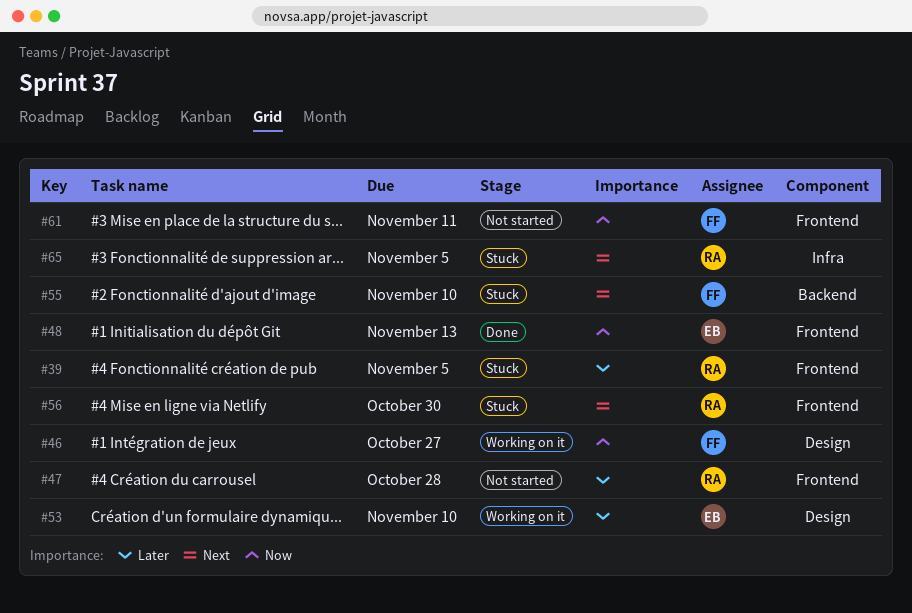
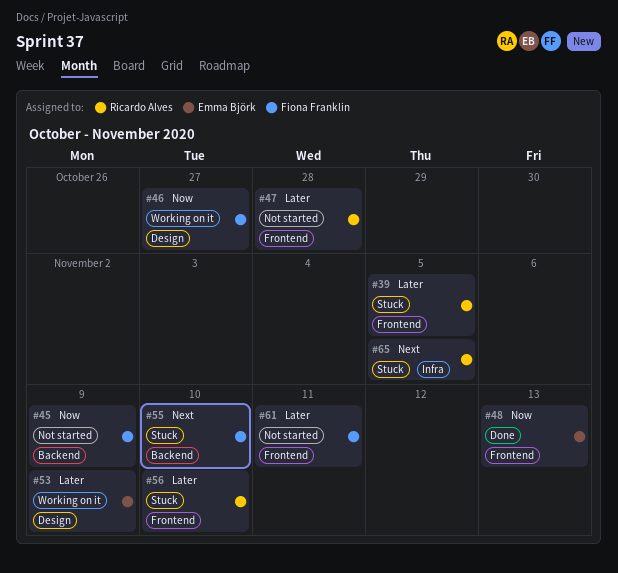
#45: none -> present
#53, due: Nov 10 -> Nov 9
#56, priority: Next -> Later
#56, due: Oct 30 -> Nov 10
#61, priority: Now -> Later

